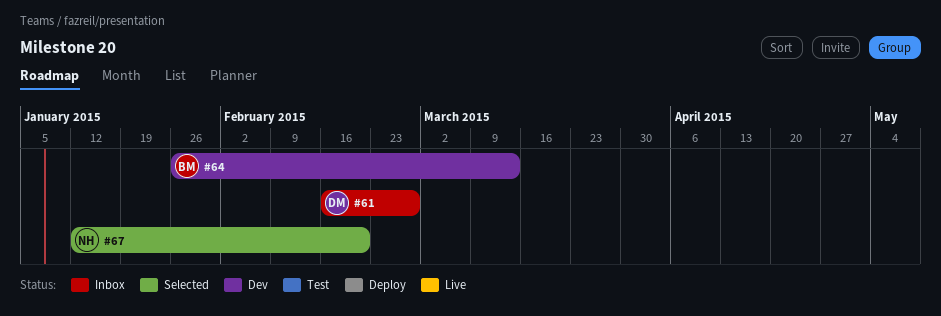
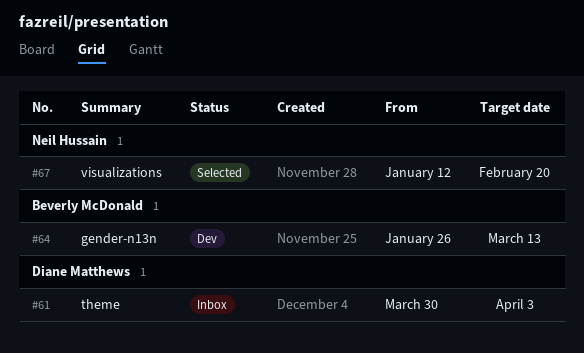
#61, start: Feb 16 -> Mar 30
#61, due: Feb 27 -> Apr 3

